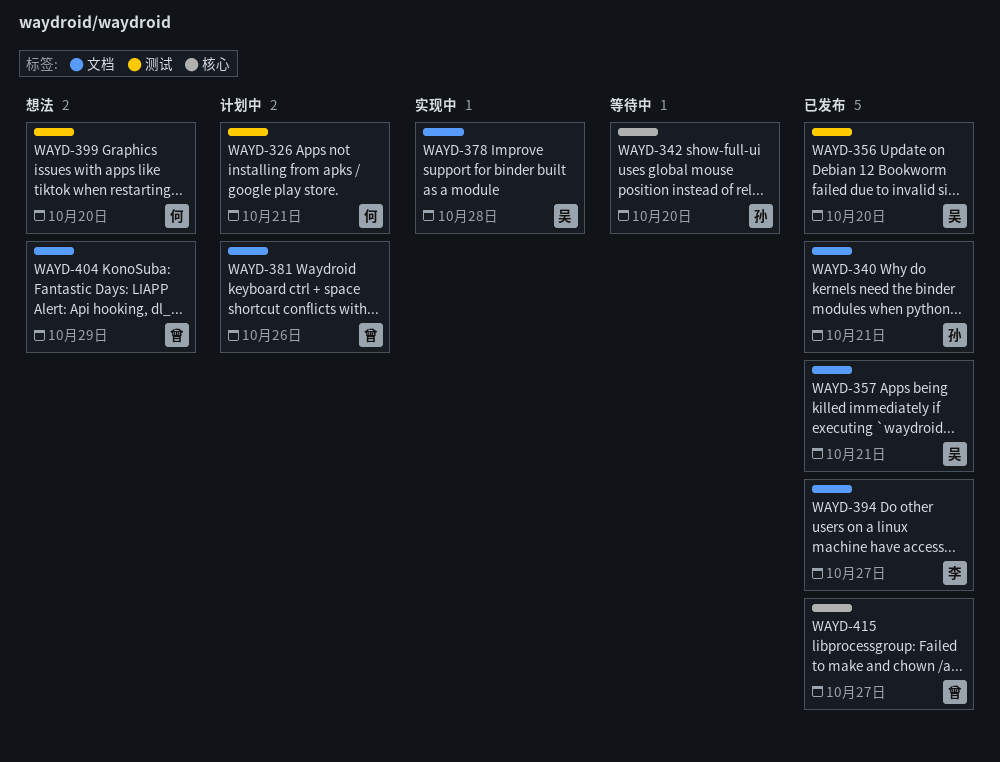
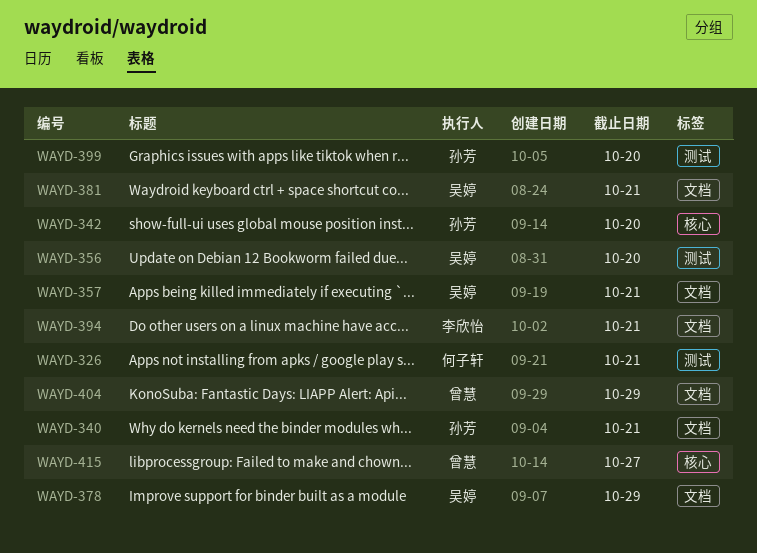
WAYD-378, due: Oct 28 -> Oct 29
WAYD-381, owner: 曾慧 -> 吴婷
WAYD-381, due: Oct 26 -> Oct 21
WAYD-394, due: Oct 27 -> Oct 21
WAYD-399, owner: 何子轩 -> 孙芳

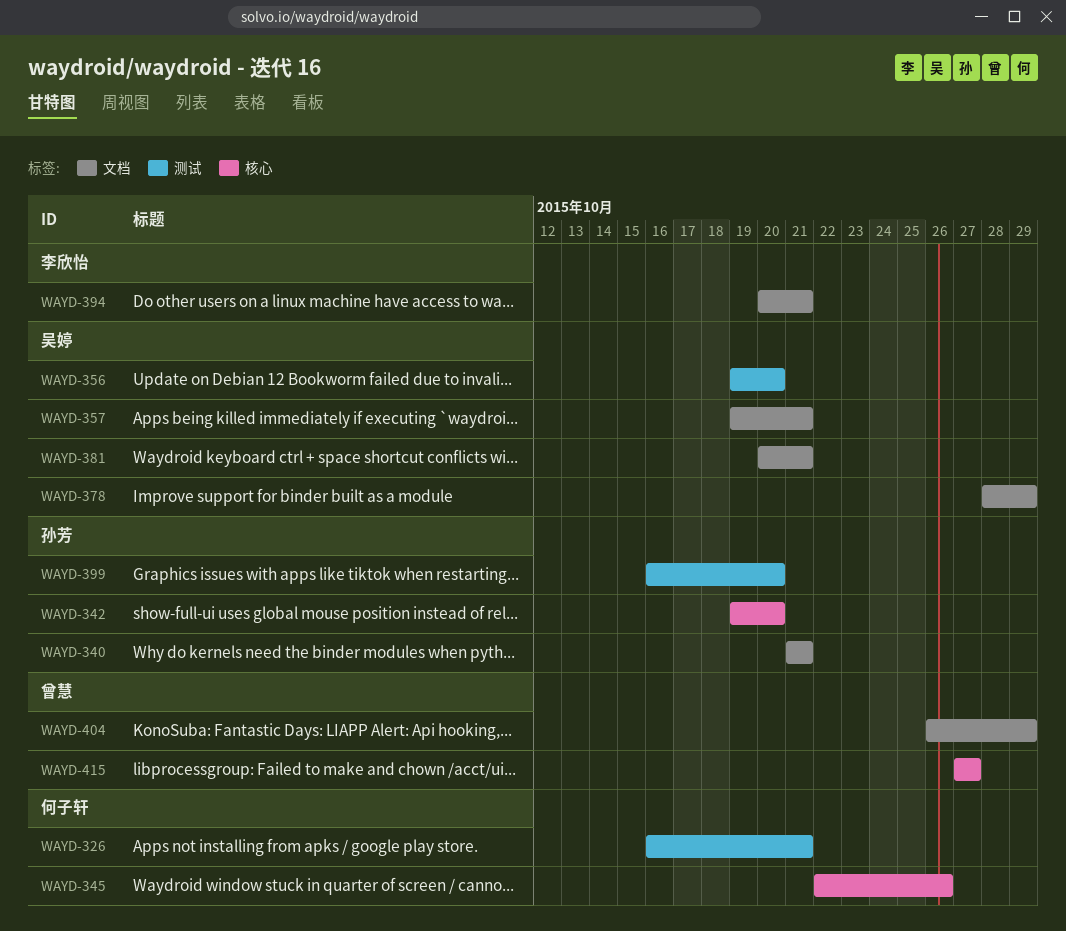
WAYD-345: none -> present

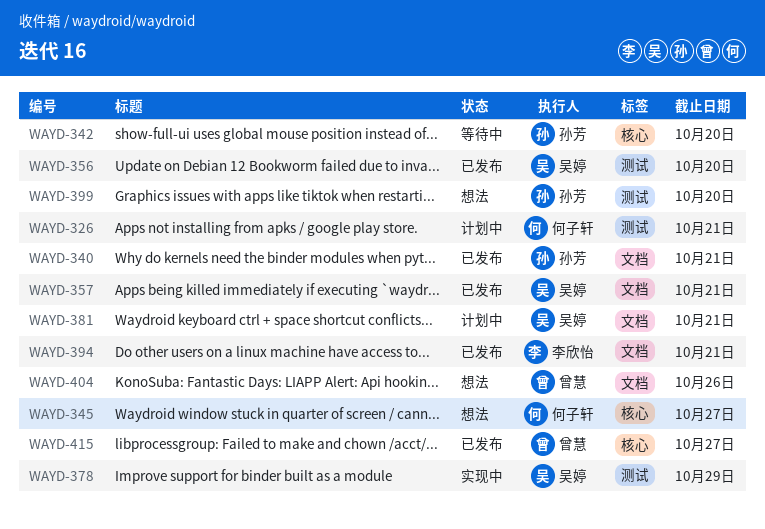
WAYD-345, due: Oct 26 -> Oct 27
WAYD-378, label: 文档 -> 测试
WAYD-404, due: Oct 29 -> Oct 26

